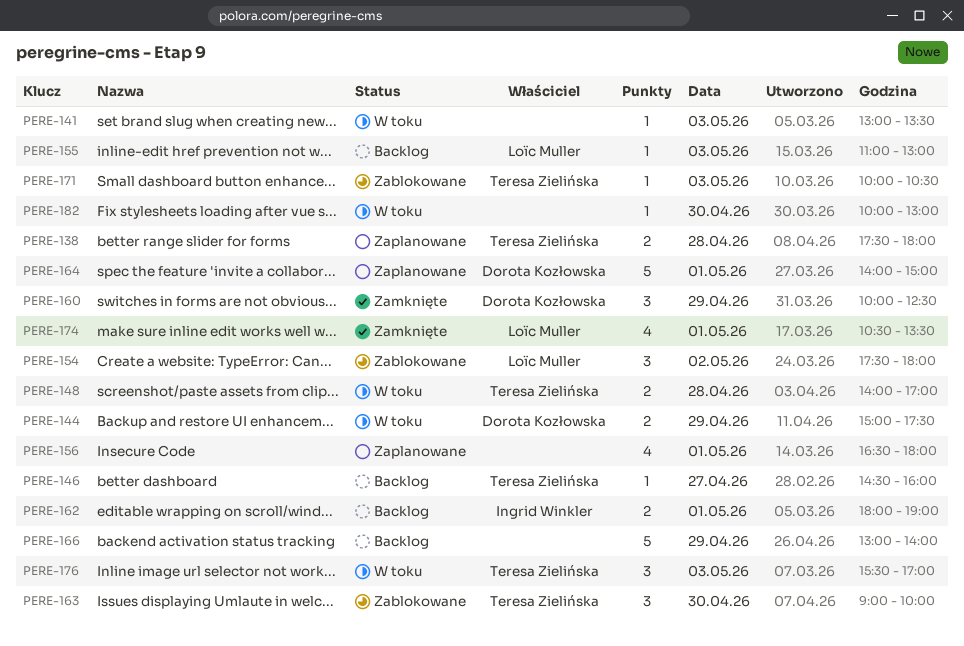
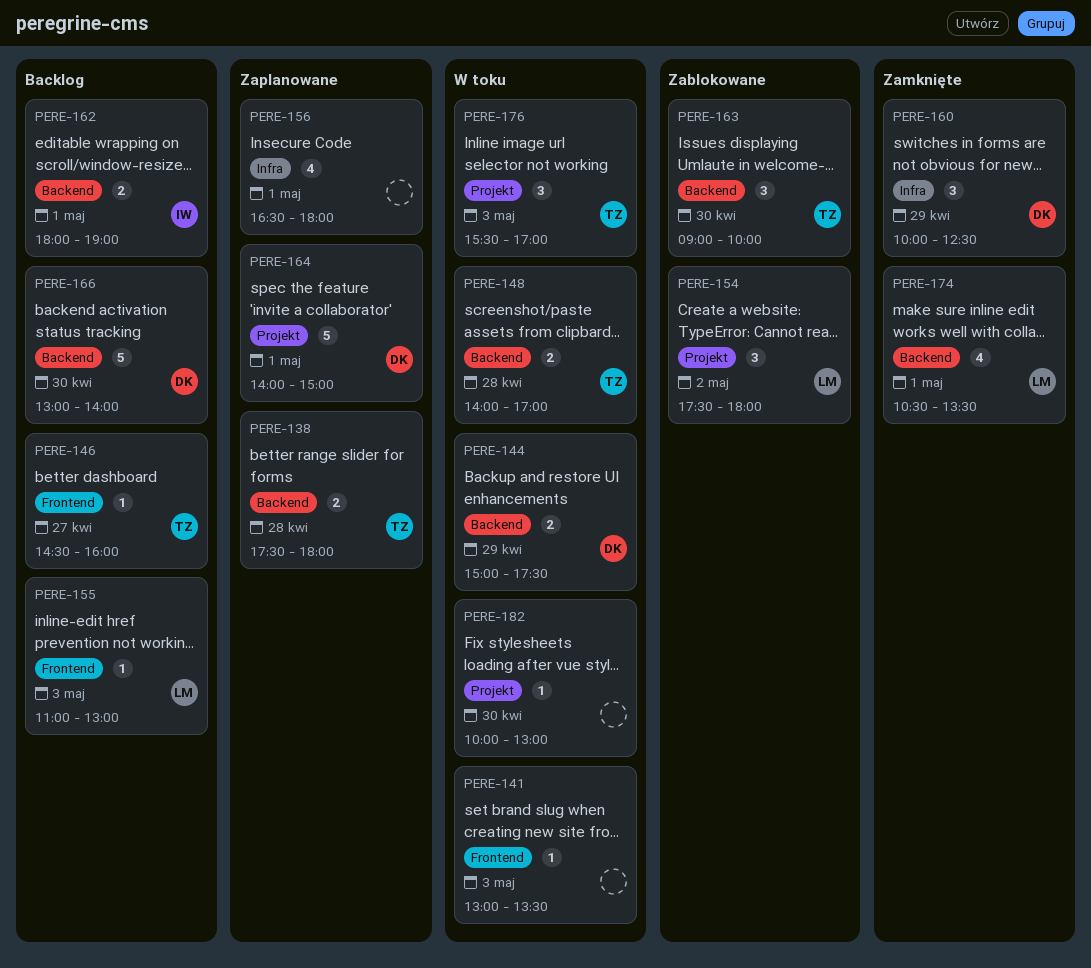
PERE-166, owner: none -> Dorota Kozłowska
PERE-166, day: Apr 29 -> Apr 30
PERE-171: present -> none

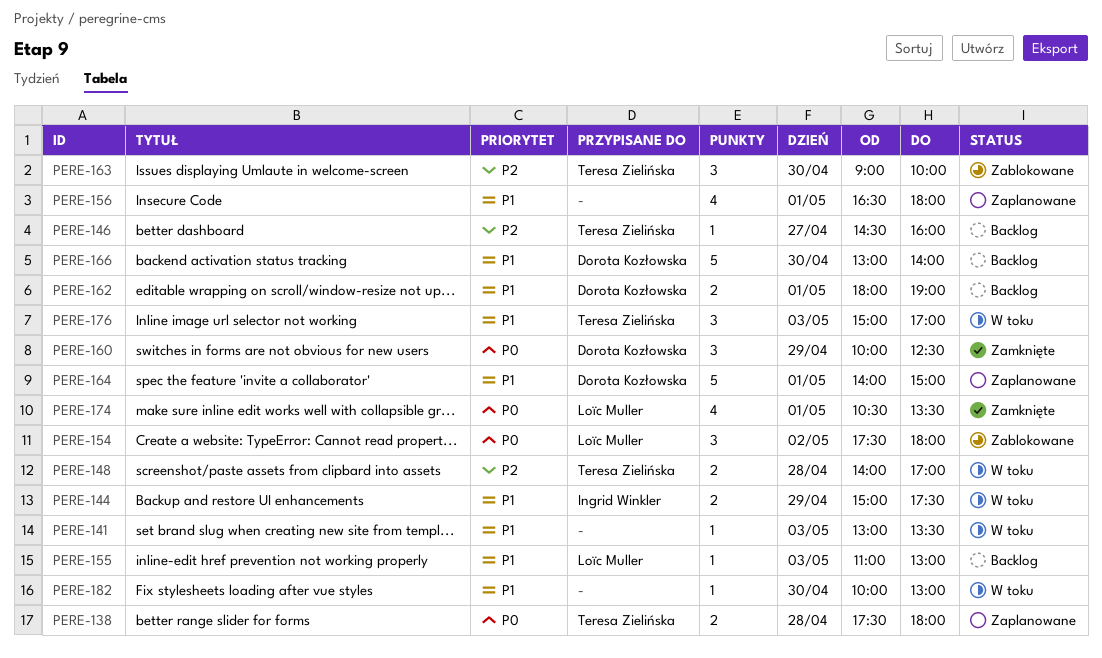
PERE-144, owner: Dorota Kozłowska -> Ingrid Winkler
PERE-162, owner: Ingrid Winkler -> Dorota Kozłowska
PERE-176, begins: 15:30 -> 15:00

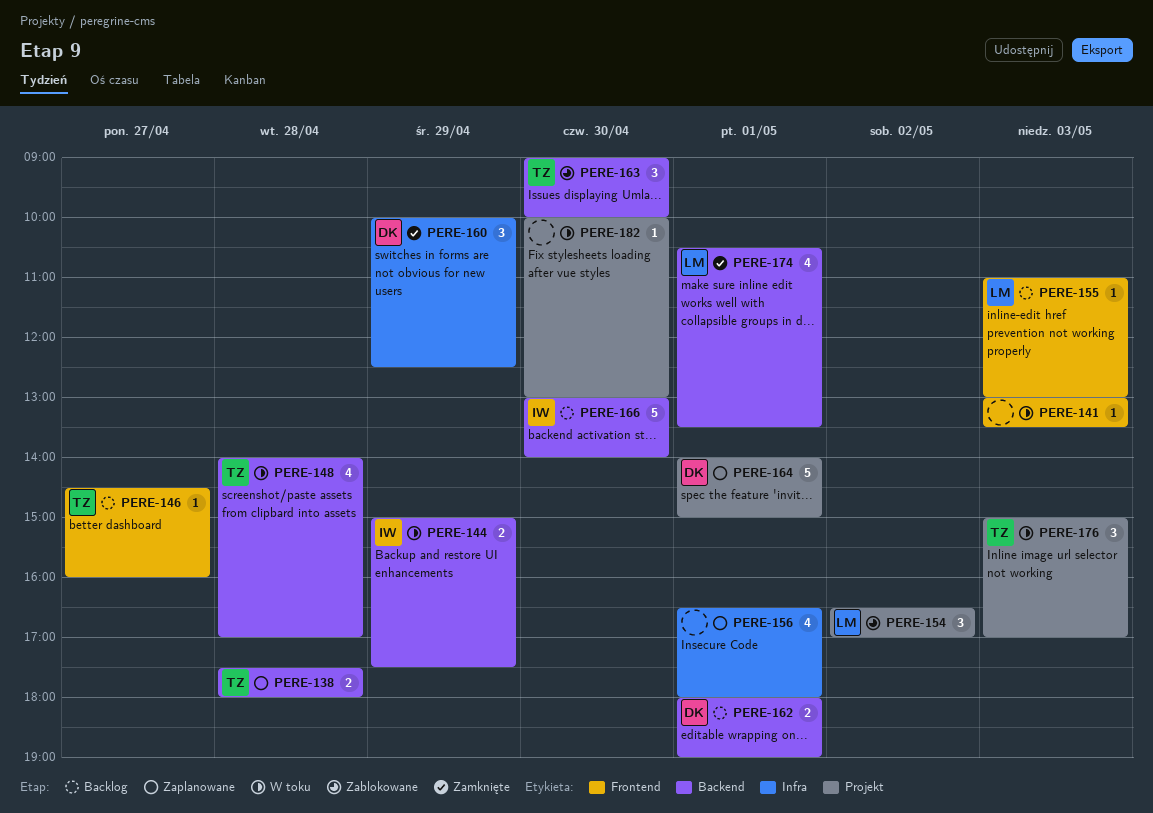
PERE-148, estimate: 2 -> 4
PERE-154, begins: 17:30 -> 16:30
PERE-154, ends: 18:00 -> 17:00
PERE-166, owner: Dorota Kozłowska -> Ingrid Winkler

